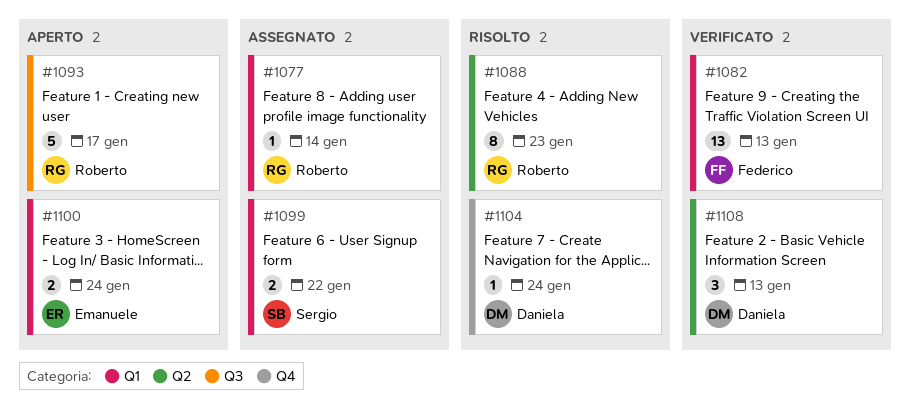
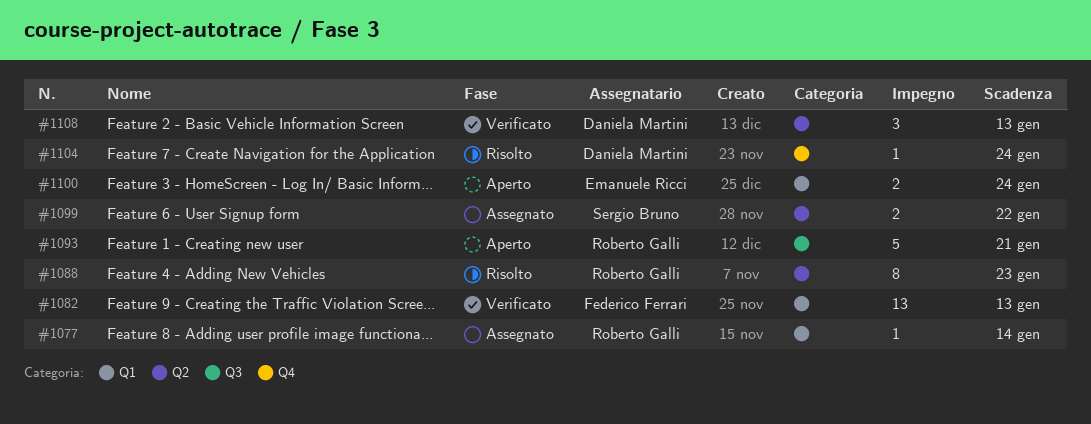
#1093, due: Jan 17 -> Jan 21
#1099, label: Q1 -> Q2

